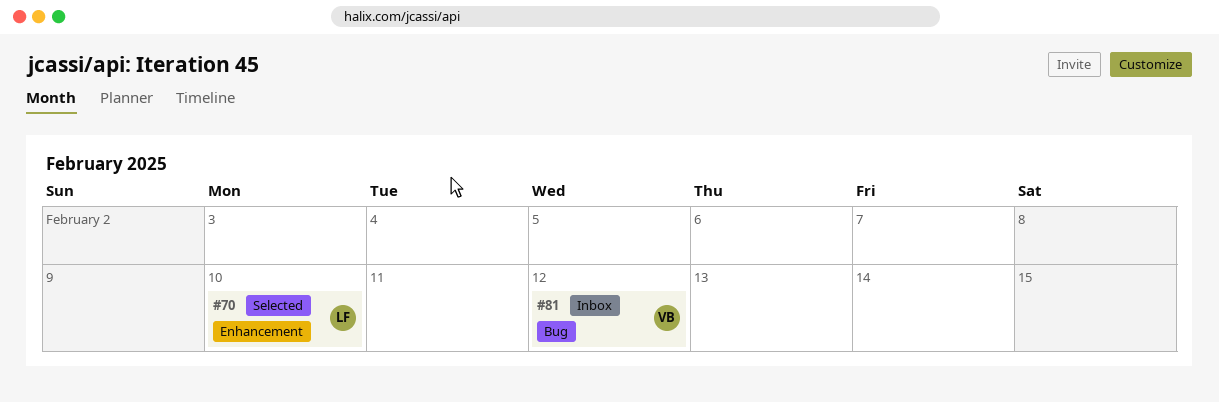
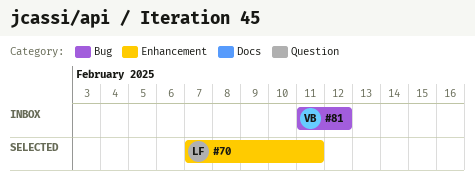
#70, due: Feb 10 -> Feb 11

